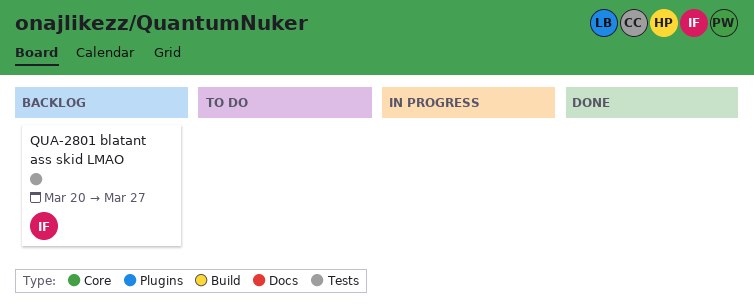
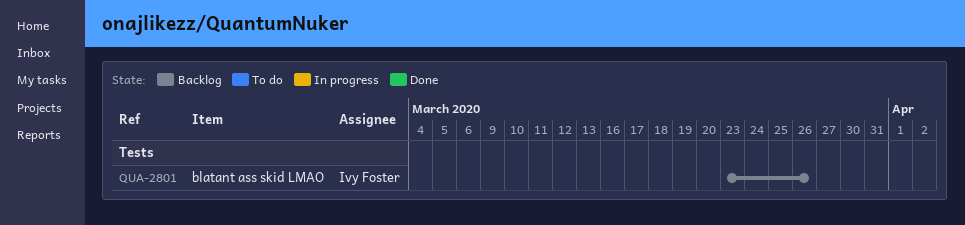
QUA-2801, start: Mar 20 -> Mar 23
QUA-2801, due: Mar 27 -> Mar 26

